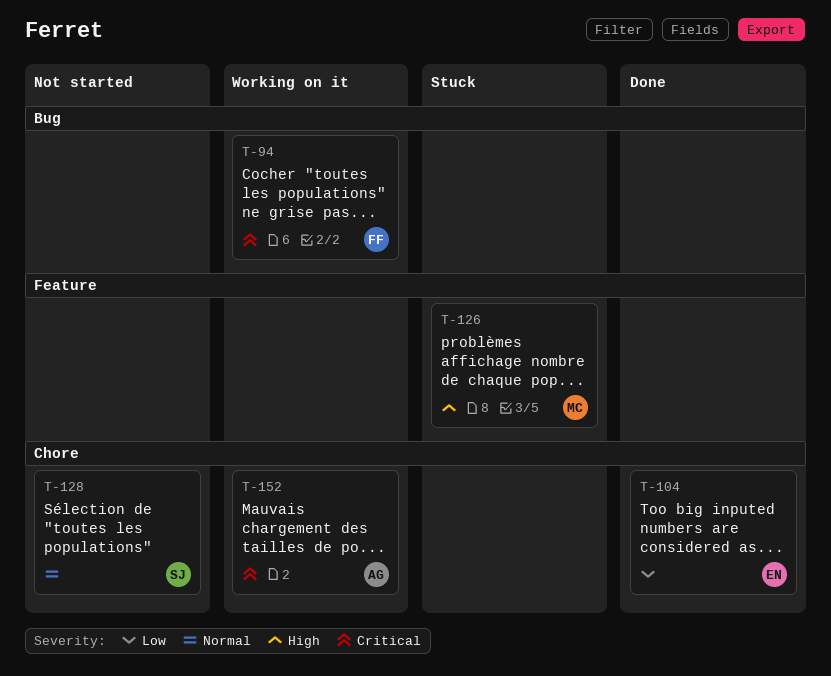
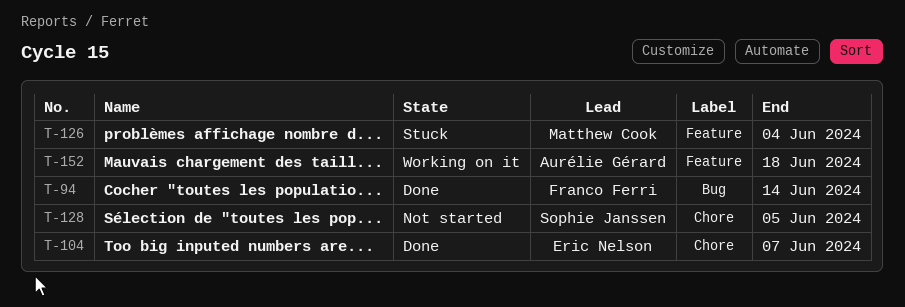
T-94, status: Working on it -> Done
T-152, label: Chore -> Feature

